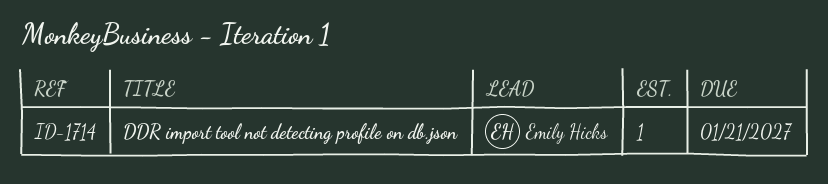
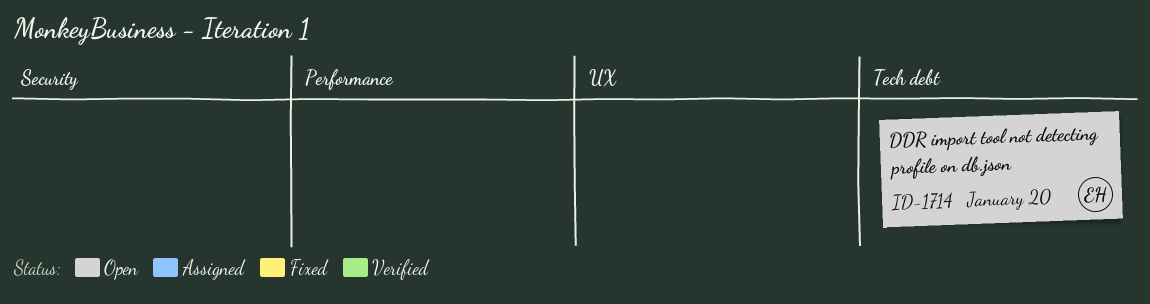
ID-1714, due: Jan 21 -> Jan 20

